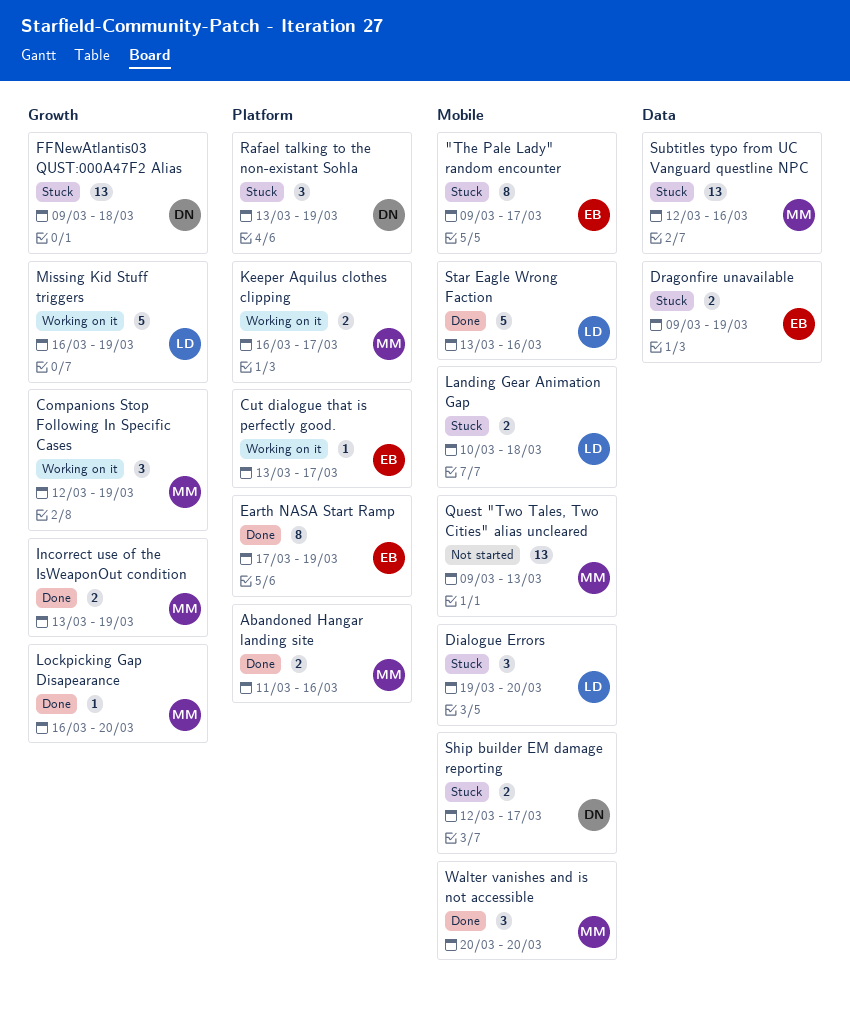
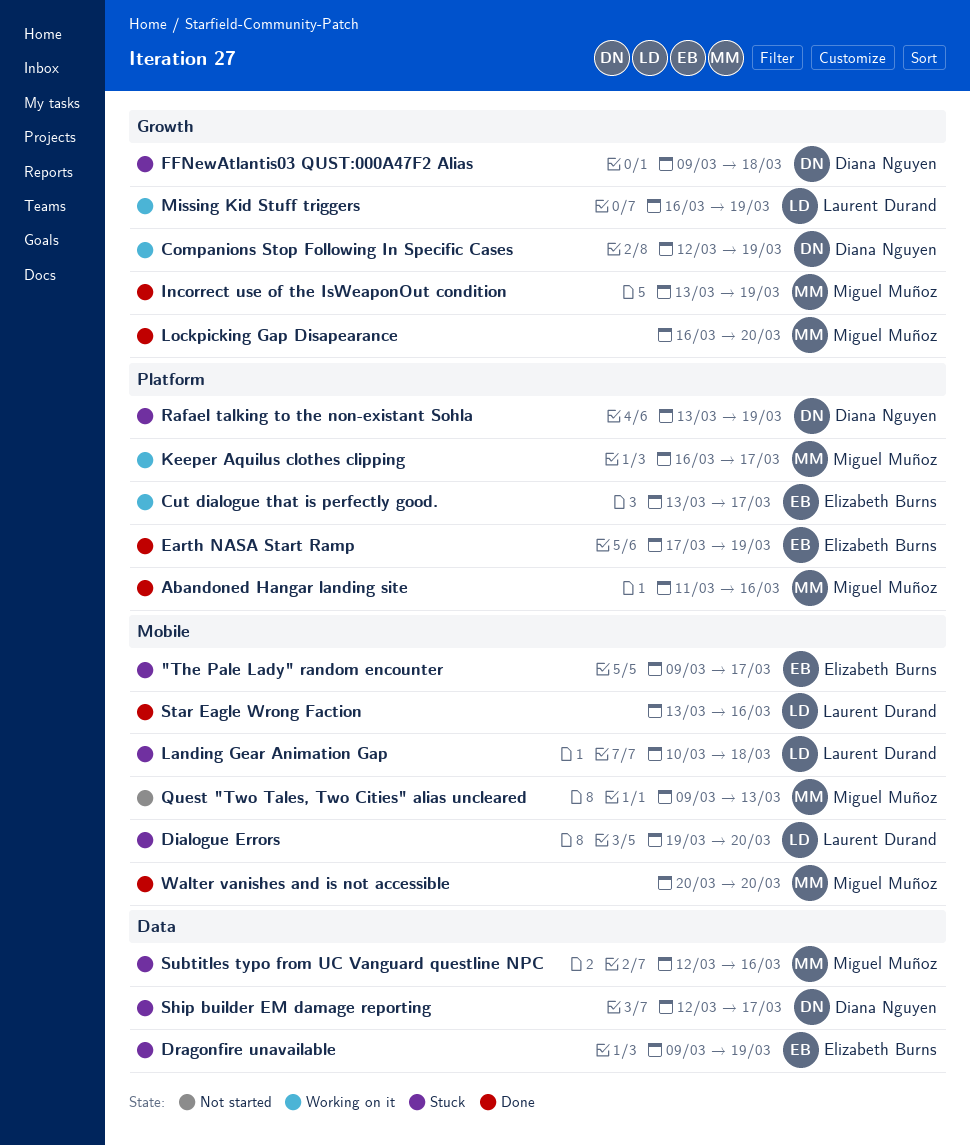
Companions Stop Following In Specific Cases, owner: Miguel Muñoz -> Diana Nguyen
Ship builder EM damage reporting, label: Mobile -> Data

